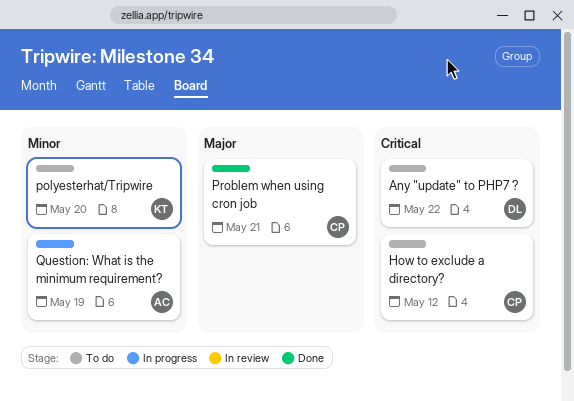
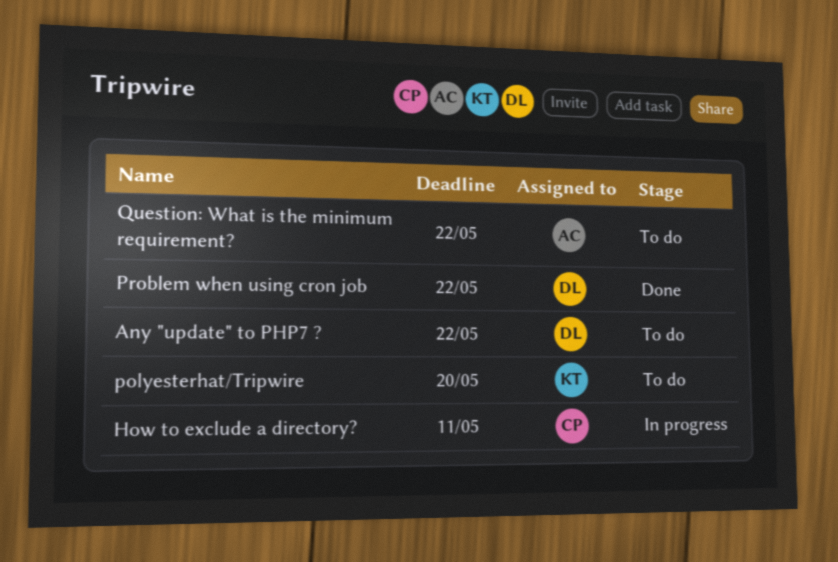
How to exclude a directory?, status: To do -> In progress
How to exclude a directory?, due: May 12 -> May 11
Problem when using cron job, owner: CP -> DL
Problem when using cron job, due: May 21 -> May 22
Question: What is the minimum requirement?, status: In progress -> To do
Question: What is the minimum requirement?, due: May 19 -> May 22

